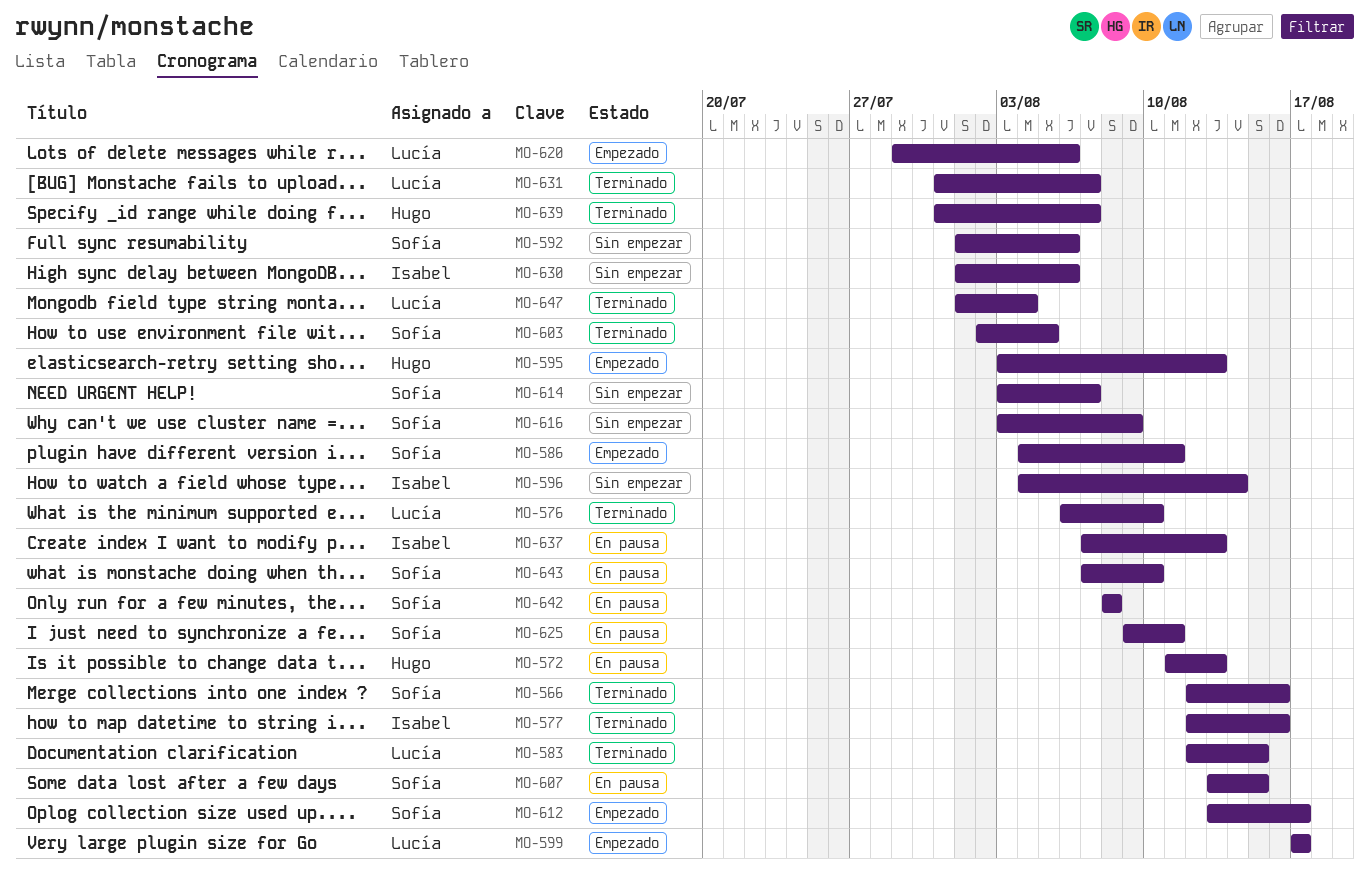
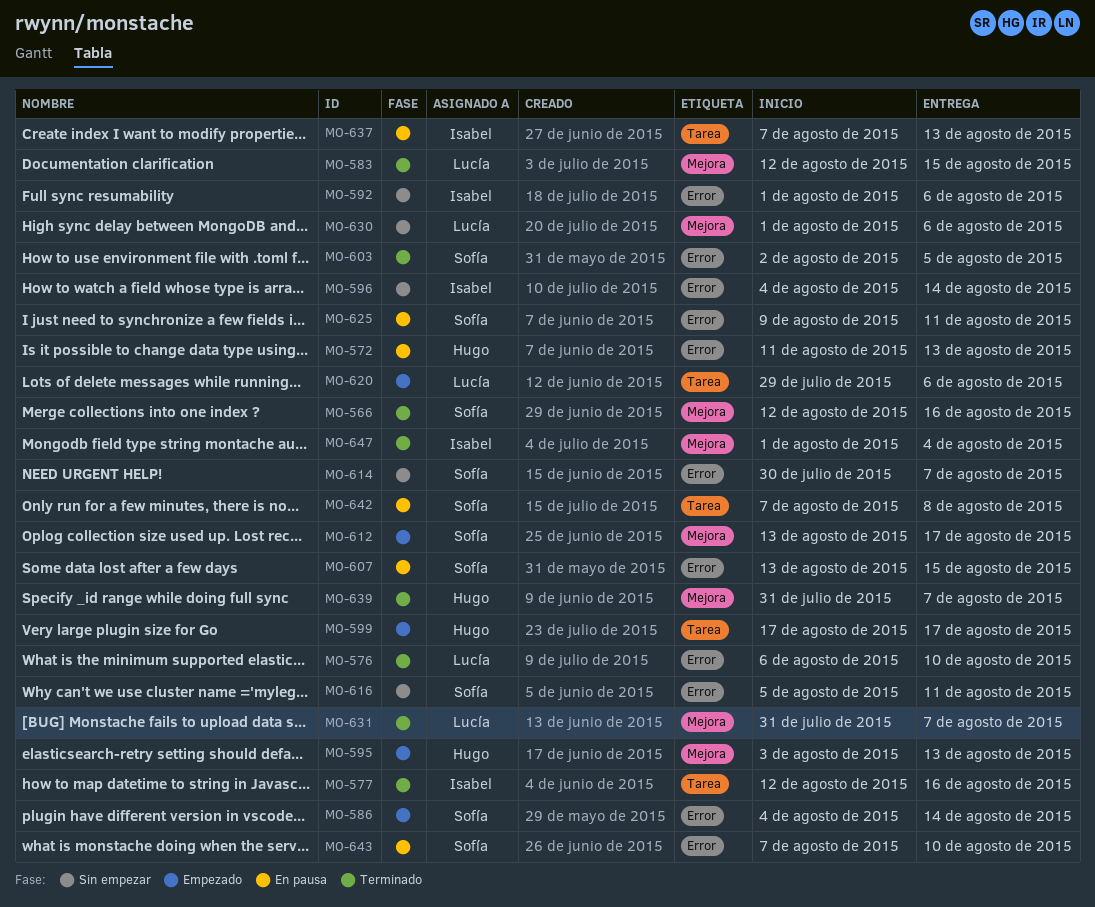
MO-586, due: Aug 11 -> Aug 14
MO-592, owner: Sofía -> Isabel
MO-599, owner: Lucía -> Hugo
MO-614, start: Aug 3 -> Jul 30
MO-616, start: Aug 3 -> Aug 5
MO-616, due: Aug 9 -> Aug 11
MO-630, owner: Isabel -> Lucía
MO-642, start: Aug 8 -> Aug 7
MO-647, owner: Lucía -> Isabel

